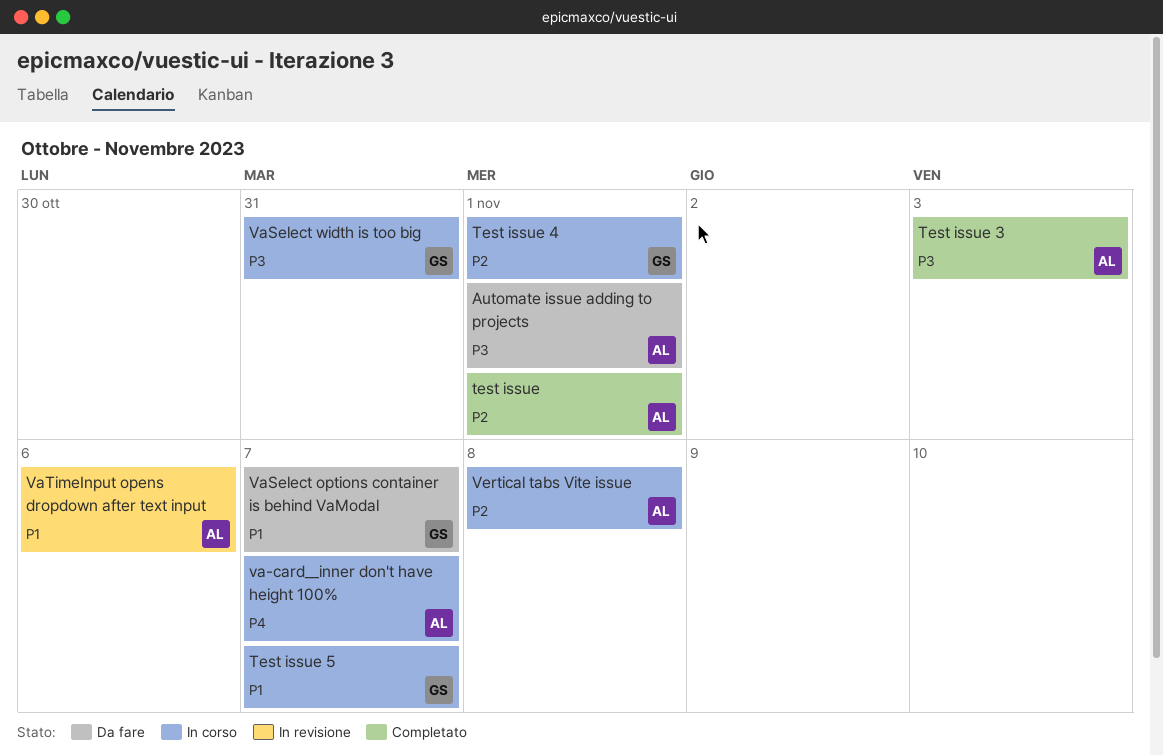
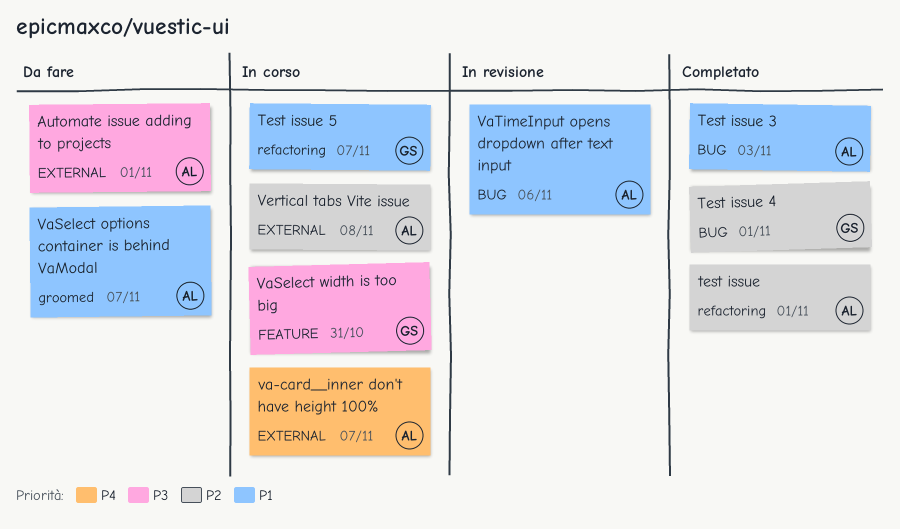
Test issue 3, priority: P3 -> P1
Test issue 4, status: In corso -> Completato
VaSelect options container is behind VaModal, owner: GS -> AL

